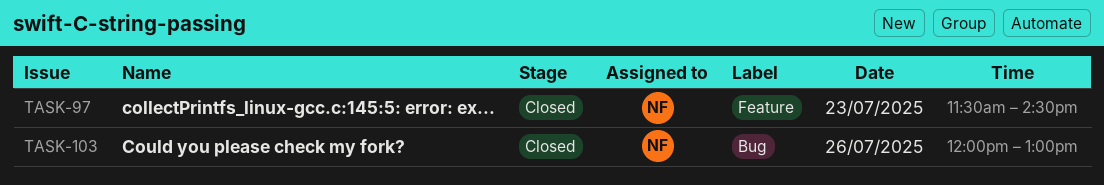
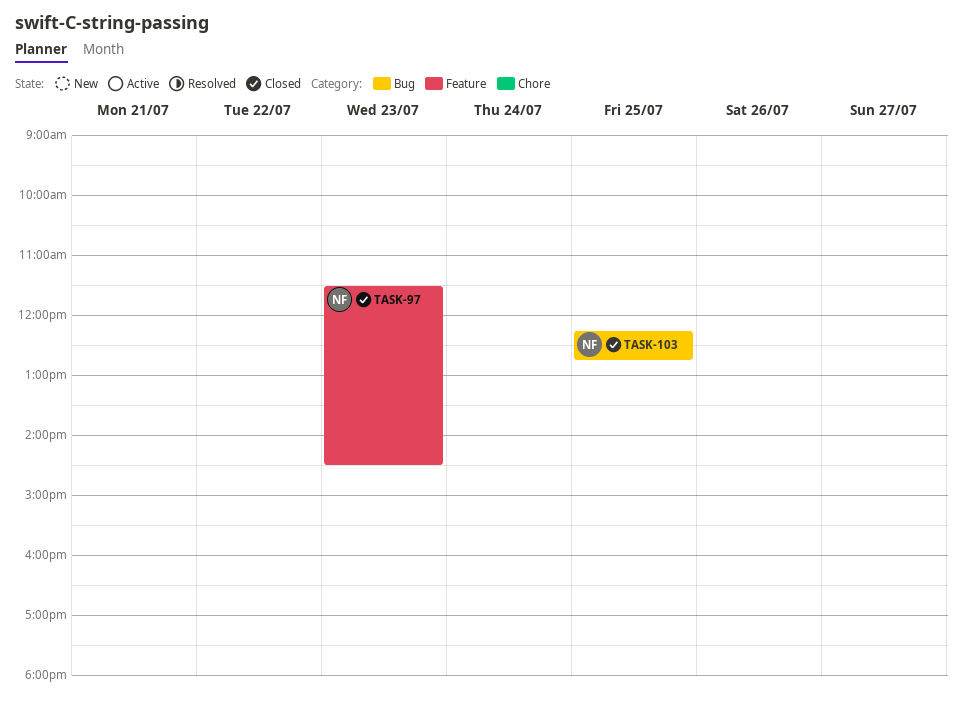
TASK-103, day: Jul 26 -> Jul 25
TASK-103, begins: 12:00 -> 12:15
TASK-103, ends: 13:00 -> 12:45

